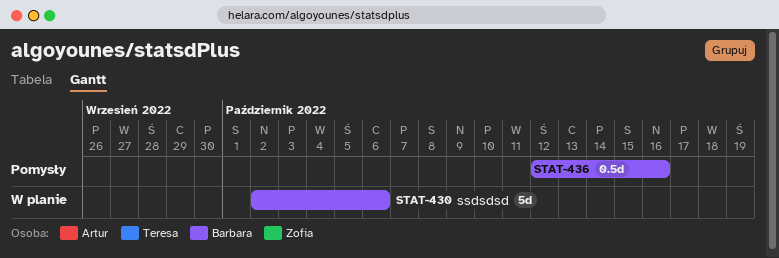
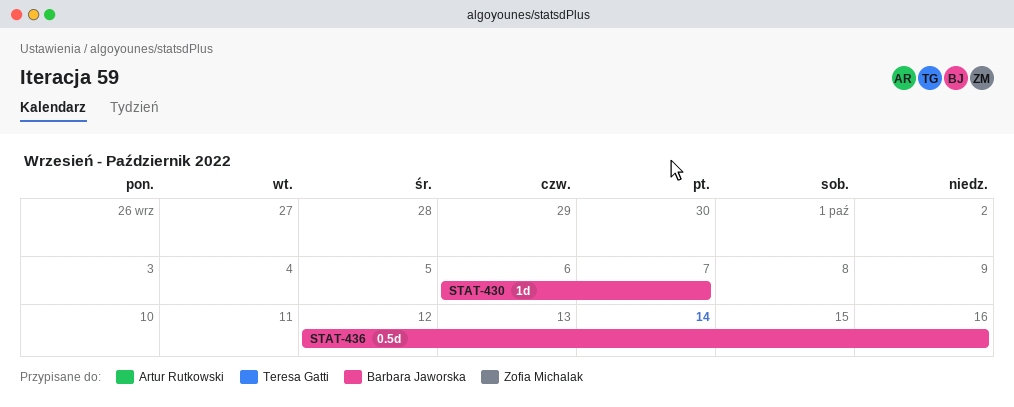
STAT-430, estimate: 5d -> 1d
STAT-430, start: Oct 2 -> Oct 6
STAT-430, due: Oct 6 -> Oct 7

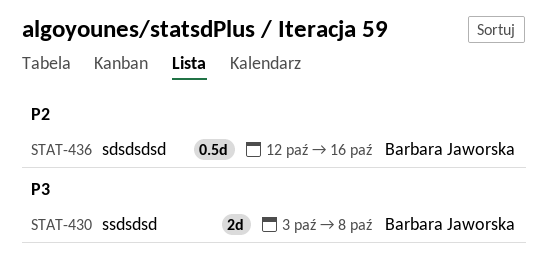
STAT-430, estimate: 1d -> 2d
STAT-430, start: Oct 6 -> Oct 3
STAT-430, due: Oct 7 -> Oct 8

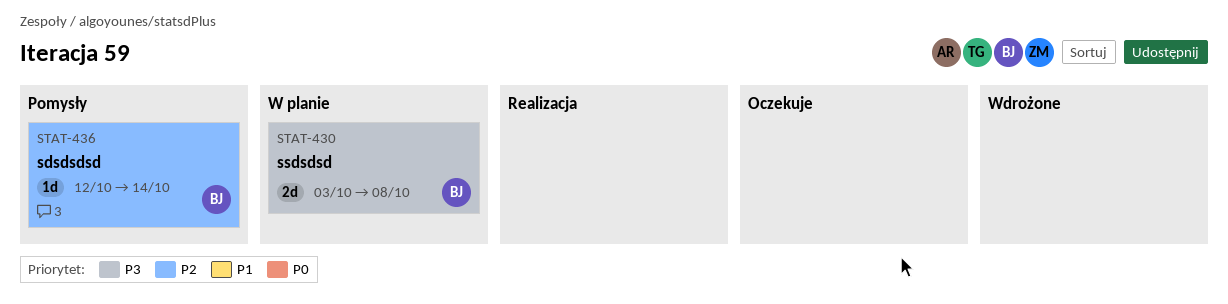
STAT-436, estimate: 0.5d -> 1d
STAT-436, due: Oct 16 -> Oct 14

